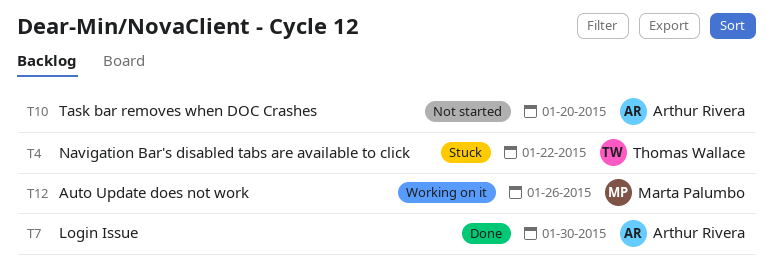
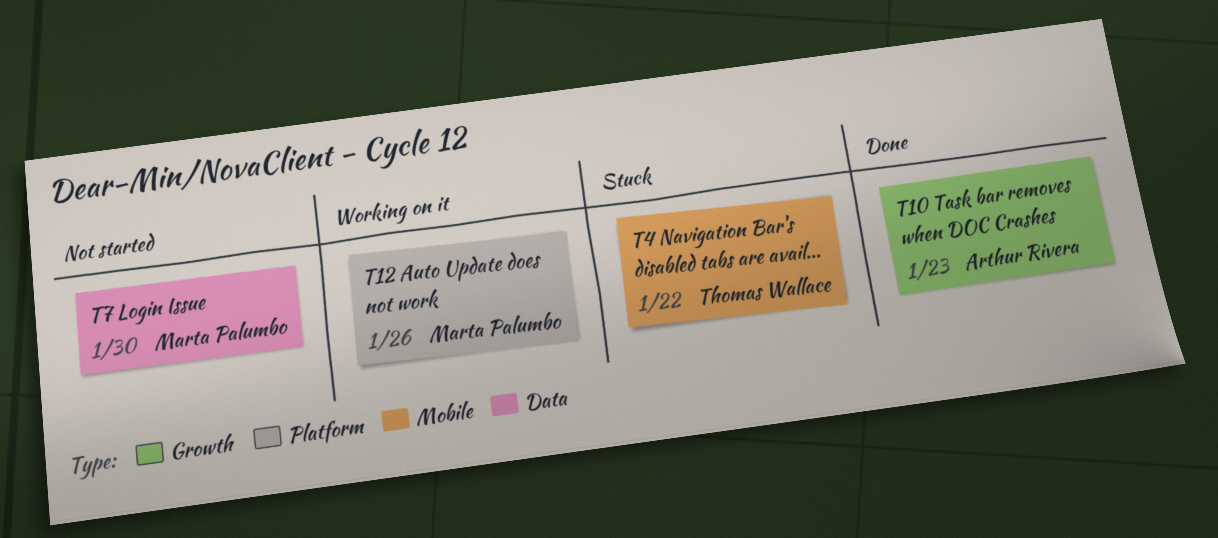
T7, status: Done -> Not started
T7, owner: Arthur Rivera -> Marta Palumbo
T10, status: Not started -> Done
T10, due: Jan 20 -> Jan 23

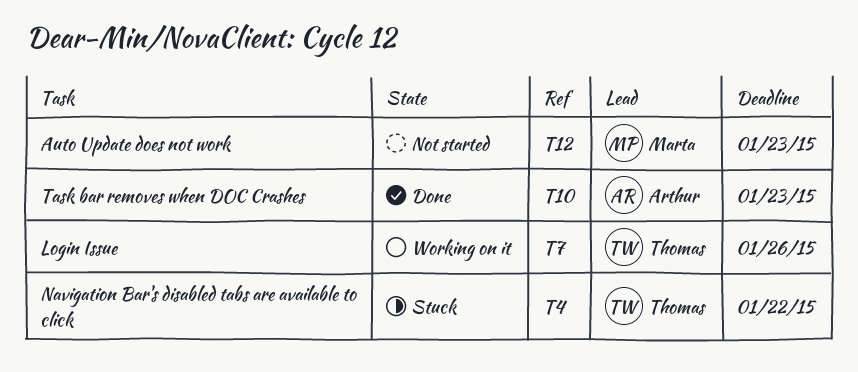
T7, status: Not started -> Working on it
T7, owner: Marta Palumbo -> Thomas Wallace
T7, due: Jan 30 -> Jan 26
T12, status: Working on it -> Not started
T12, due: Jan 26 -> Jan 23

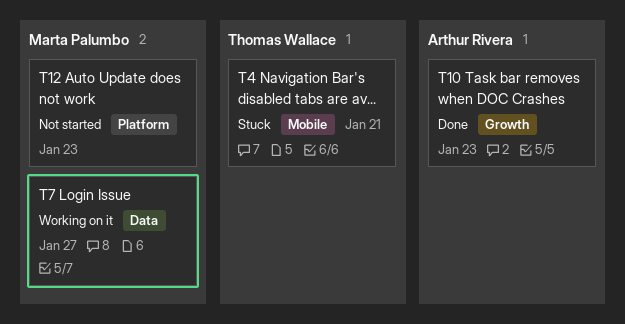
T4, due: Jan 22 -> Jan 21
T7, owner: Thomas Wallace -> Marta Palumbo
T7, due: Jan 26 -> Jan 27

